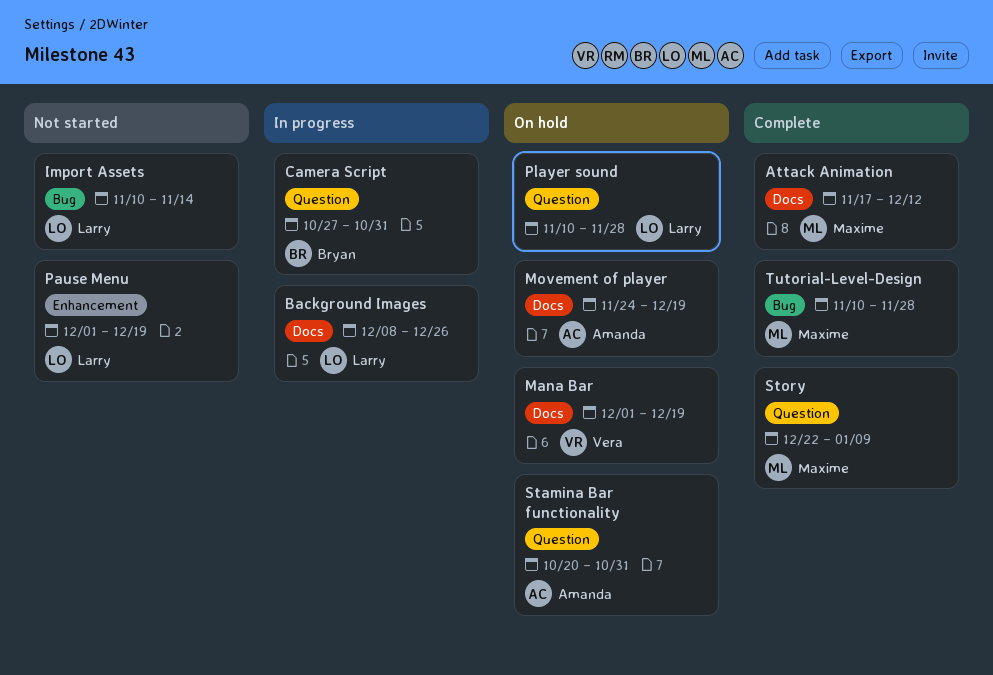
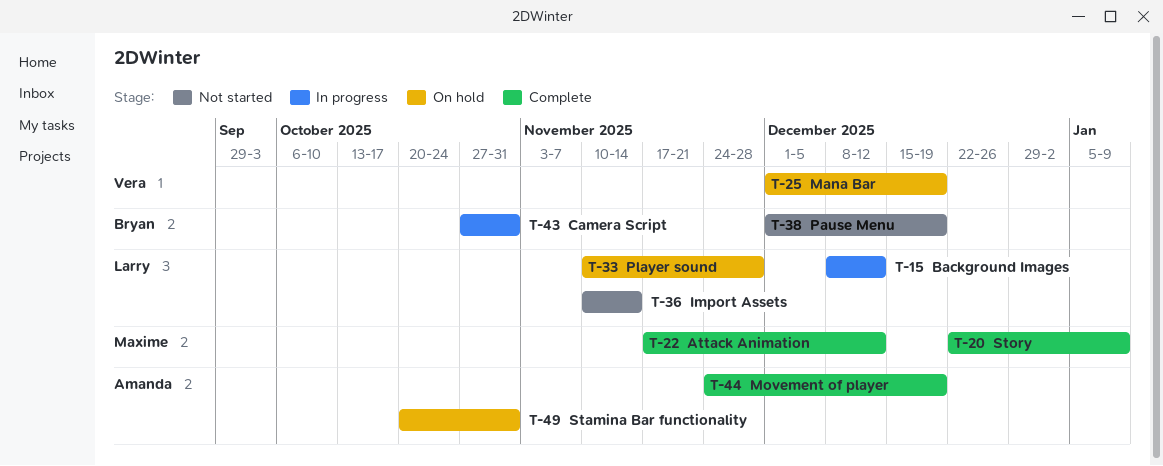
Background Images, due: Dec 26 -> Dec 12
Movement of player, status: On hold -> Complete
Pause Menu, owner: Larry -> Bryan
Tutorial-Level-Design: present -> none

